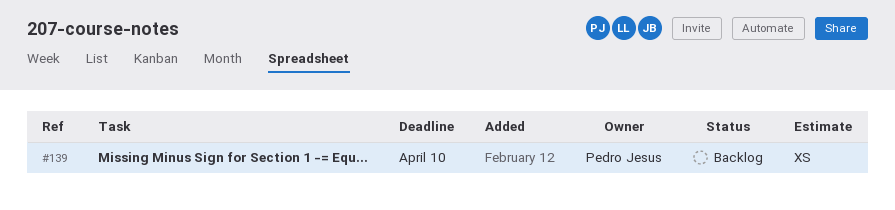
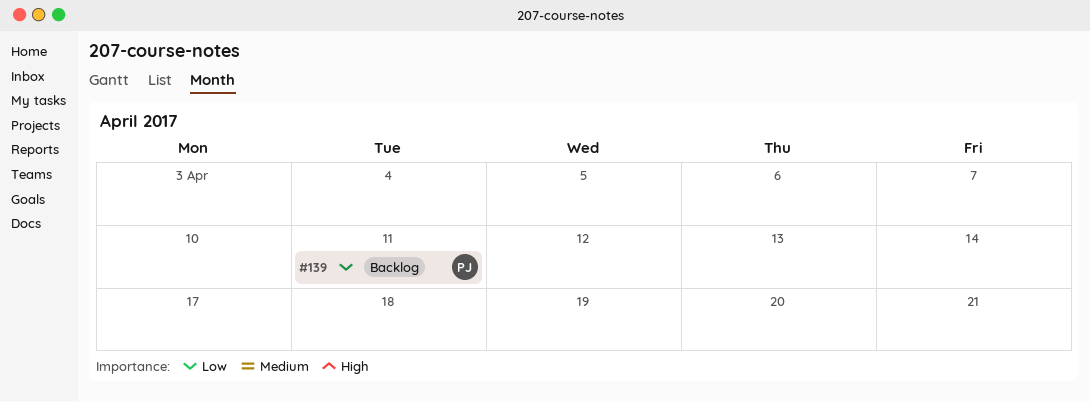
#139, due: Apr 10 -> Apr 11

